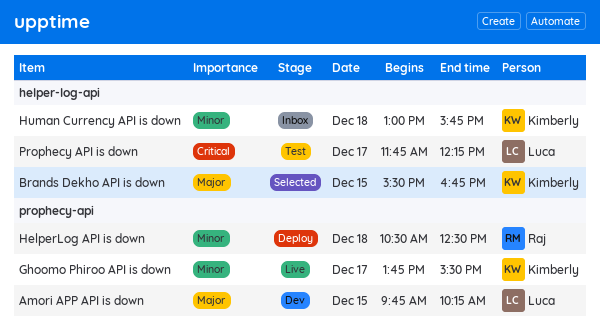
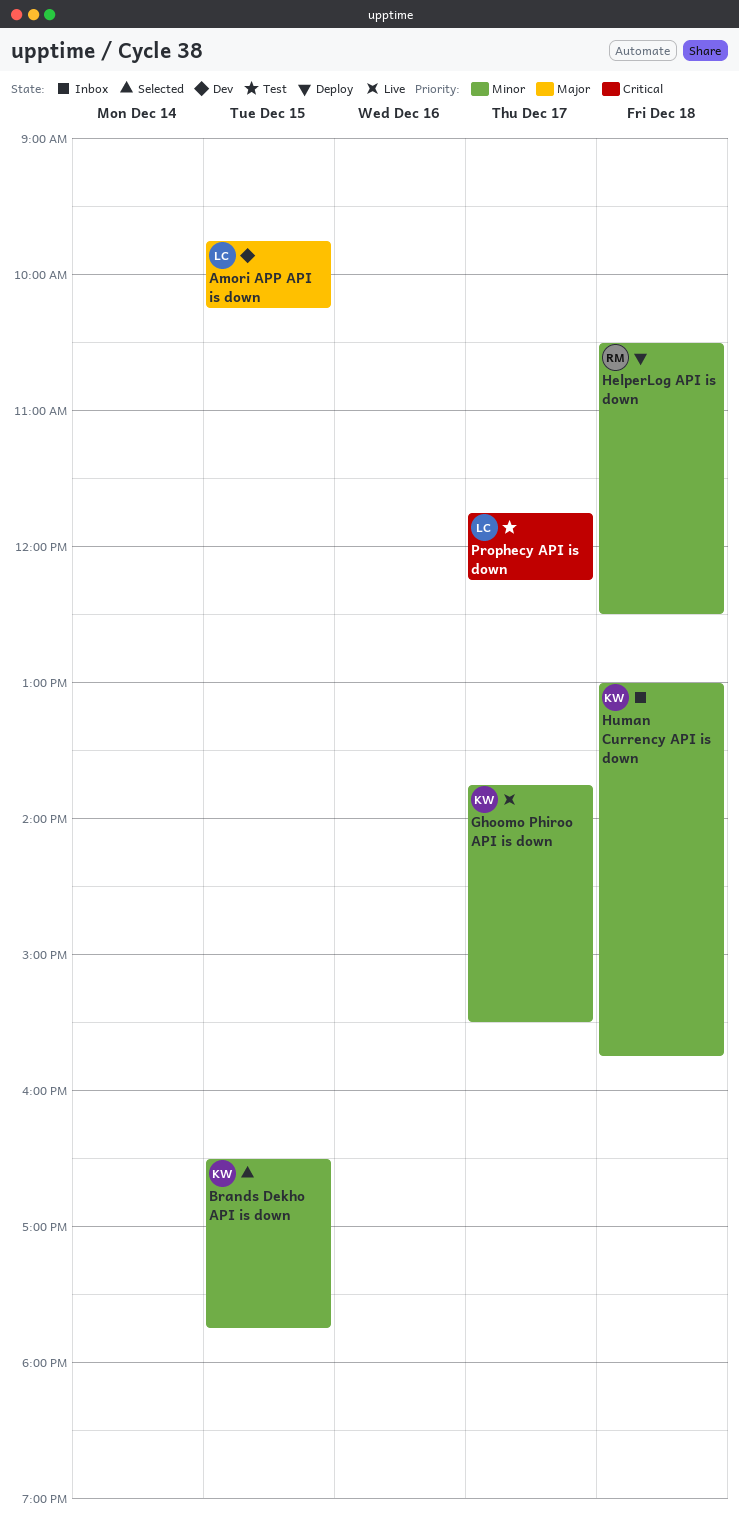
Brands Dekho API is down, priority: Major -> Minor
Brands Dekho API is down, begins: 15:30 -> 16:30
Brands Dekho API is down, ends: 16:45 -> 17:45

